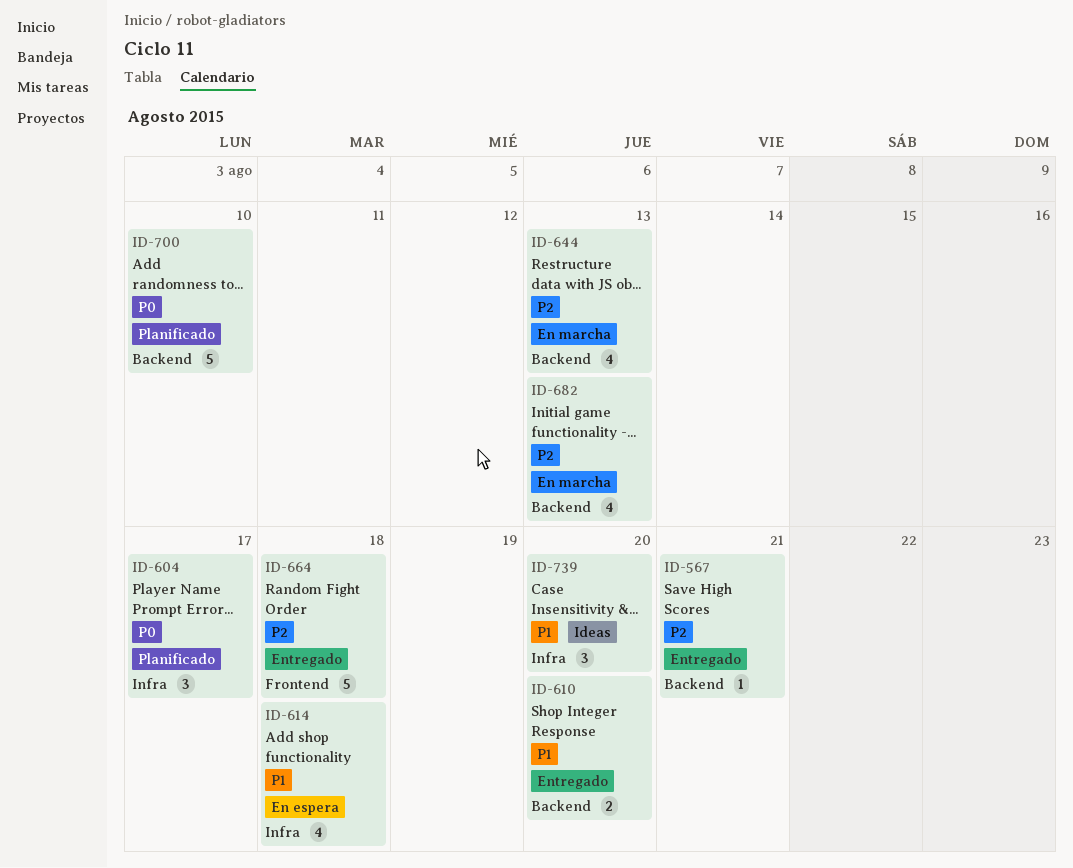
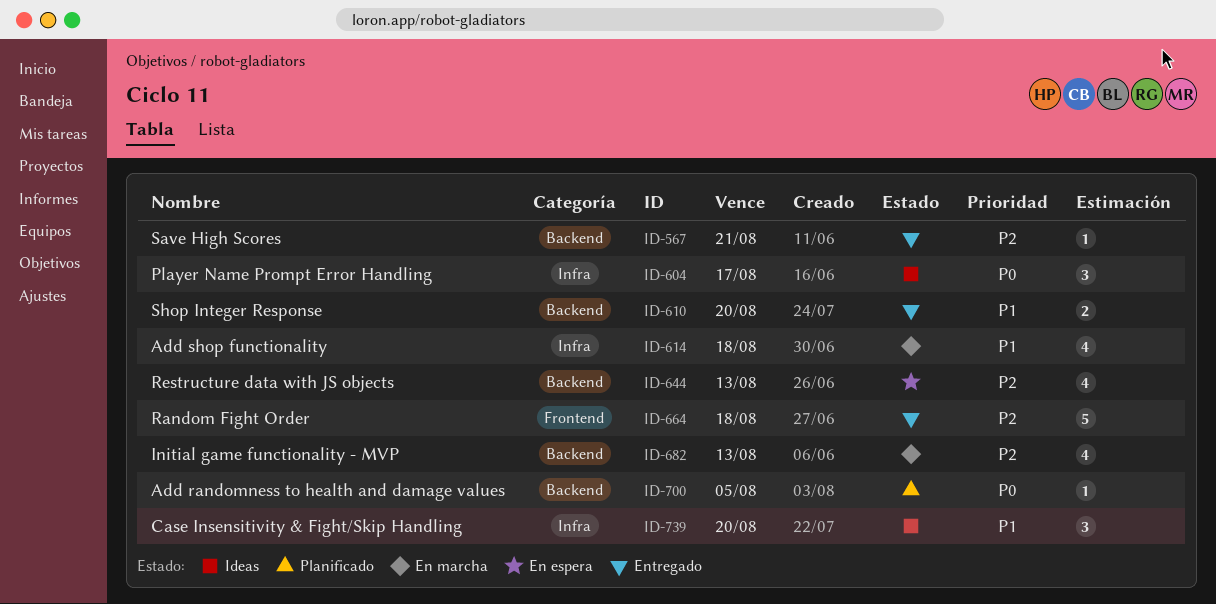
ID-604, status: Planificado -> Ideas
ID-614, status: En espera -> En marcha
ID-644, status: En marcha -> En espera
ID-700, estimate: 5 -> 1
ID-700, due: Aug 10 -> Aug 5

